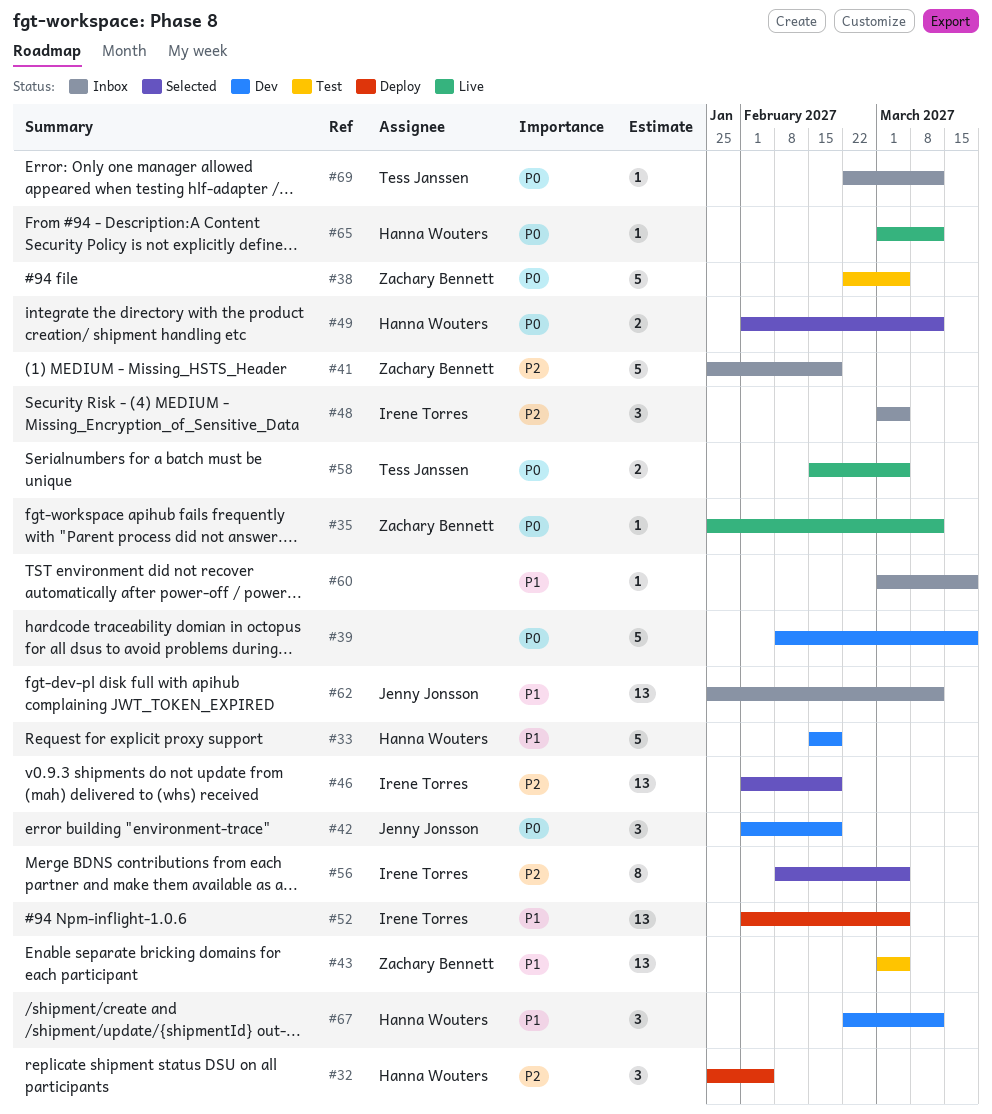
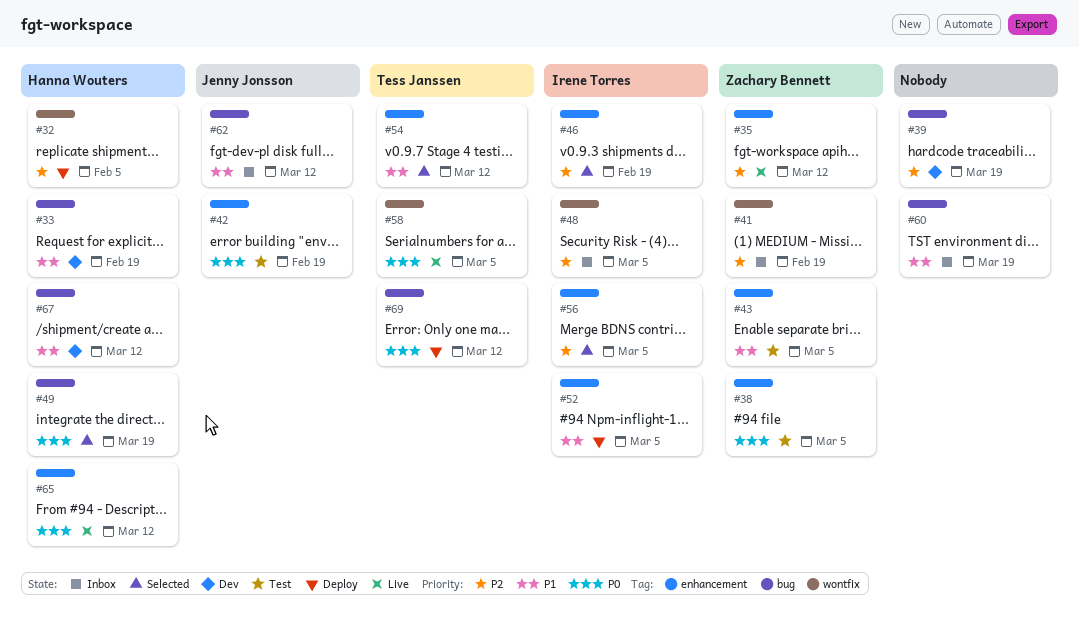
#35, priority: P0 -> P2
#39, priority: P0 -> P2
#42, status: Dev -> Test
#49, due: Mar 12 -> Mar 19
#54: none -> present
#69, status: Inbox -> Deploy

